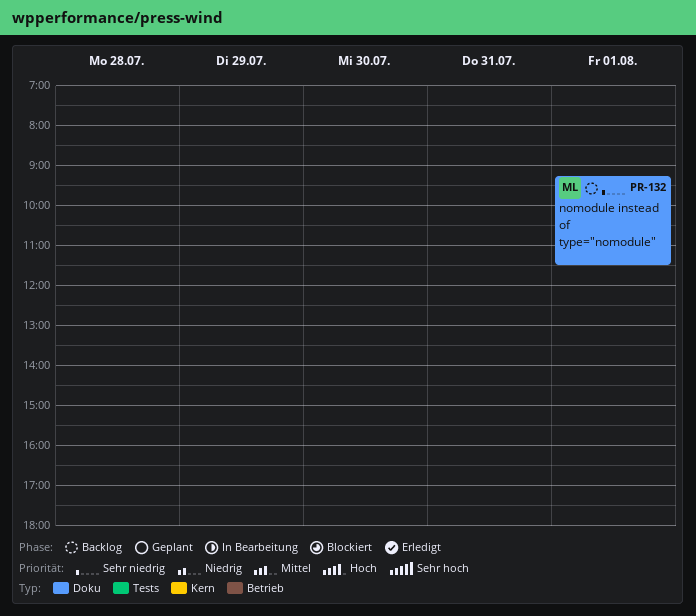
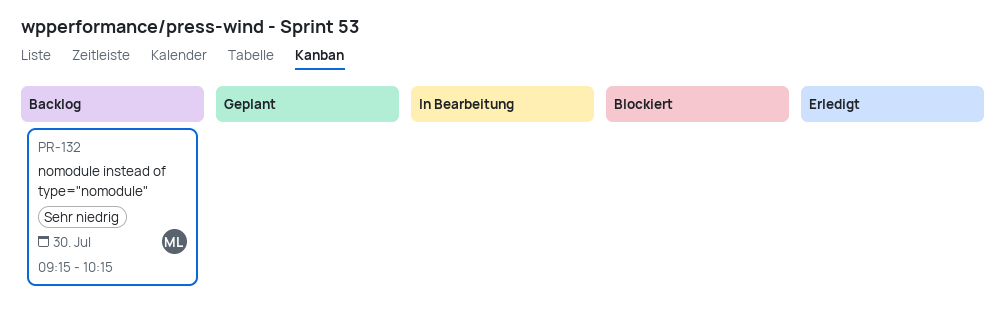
PR-132, day: Aug 1 -> Jul 30
PR-132, ends: 11:30 -> 10:15

